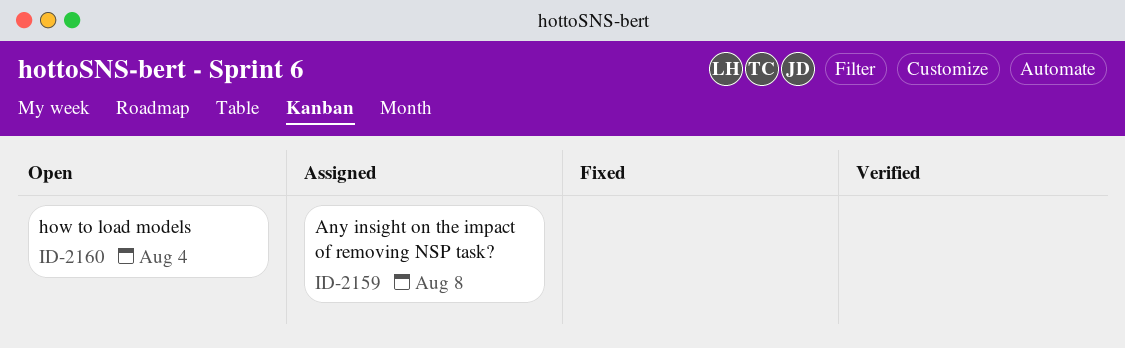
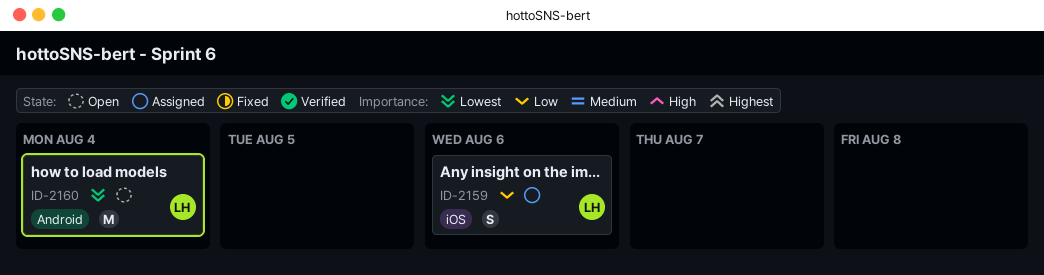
ID-2159, due: Aug 8 -> Aug 6

